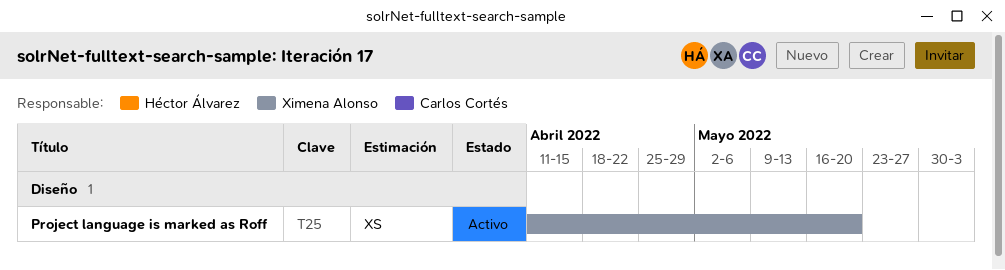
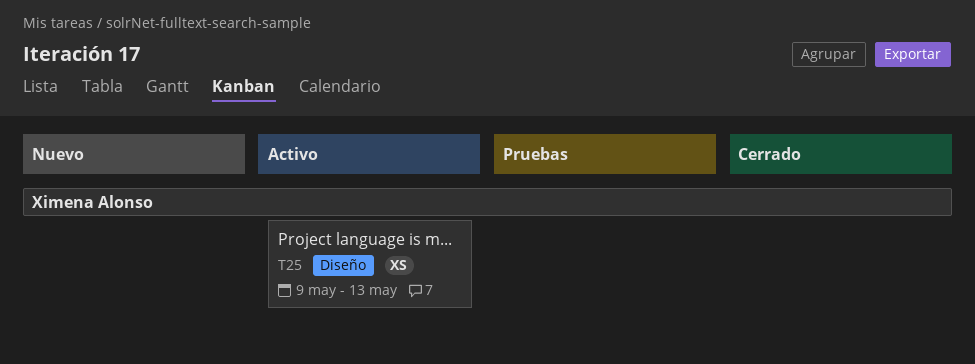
T25, start: Apr 11 -> May 9
T25, due: May 20 -> May 13

